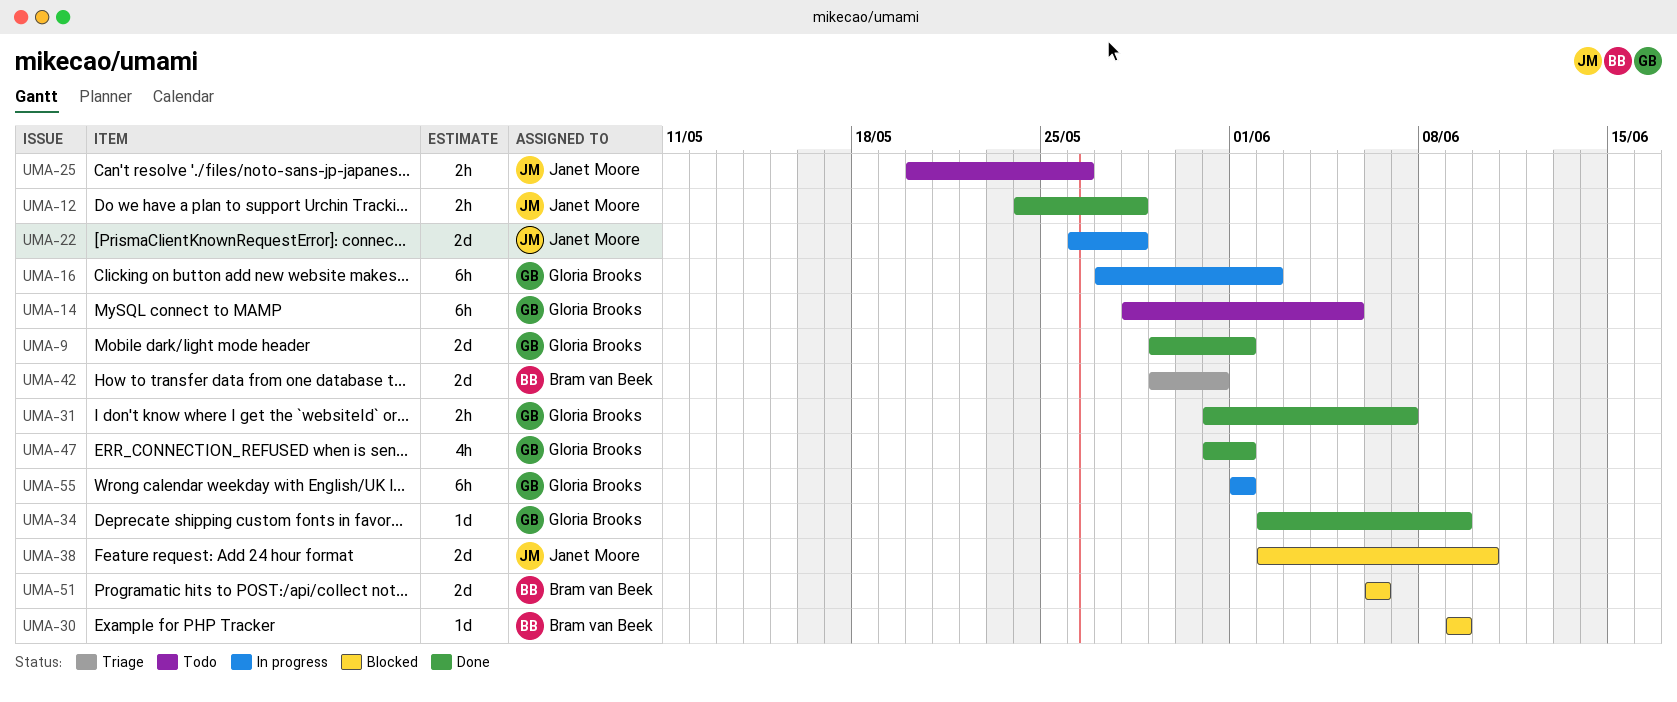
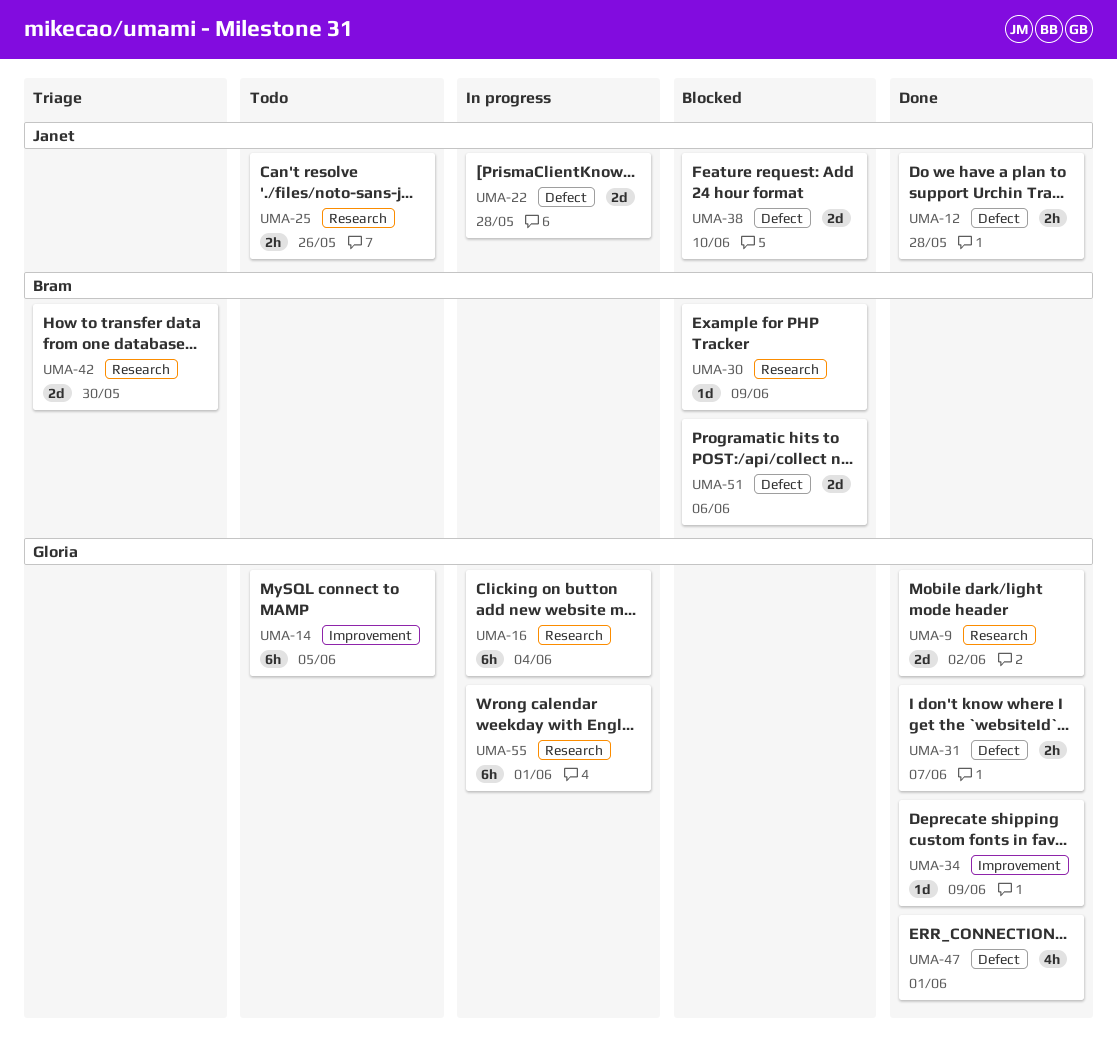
UMA-9, due: Jun 1 -> Jun 2
UMA-16, due: Jun 2 -> Jun 4
UMA-42, due: May 31 -> May 30

